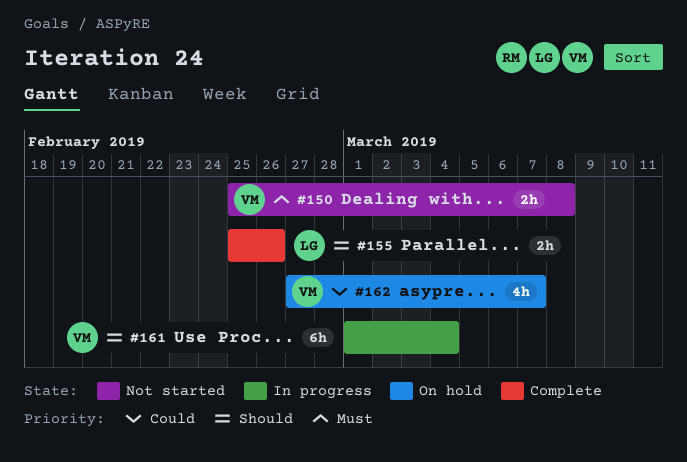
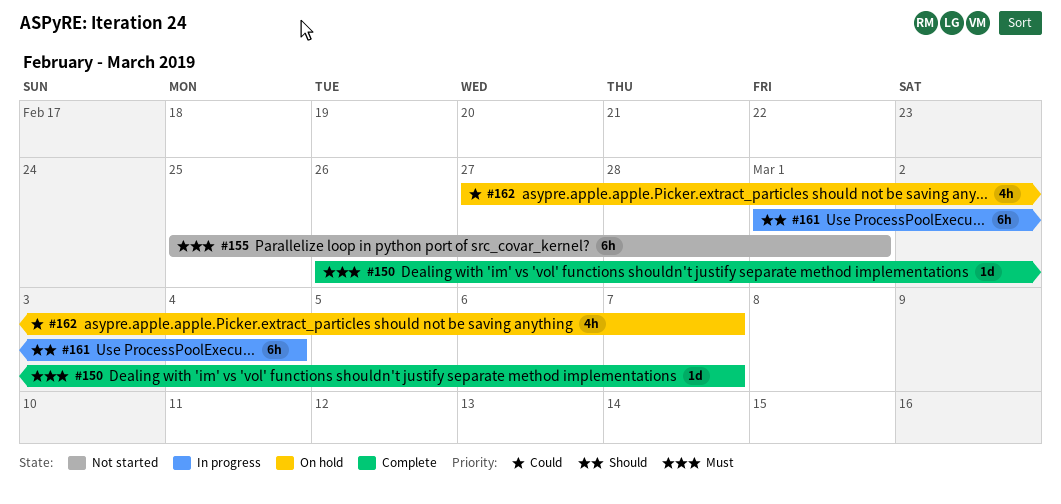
#150, status: Not started -> Complete
#150, estimate: 2h -> 1d
#150, start: Feb 25 -> Feb 26
#150, due: Mar 8 -> Mar 7
#155, status: Complete -> Not started
#155, priority: Should -> Must
#155, estimate: 2h -> 6h
#155, due: Feb 26 -> Mar 1

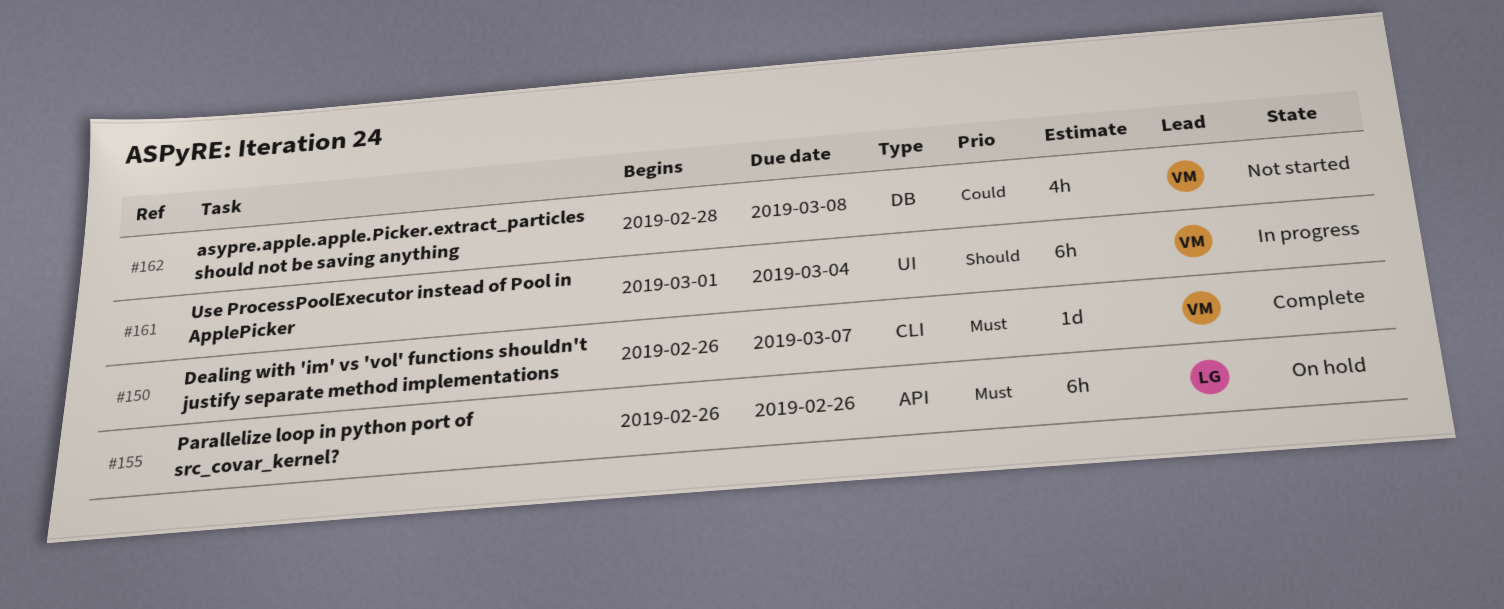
#155, status: Not started -> On hold
#155, start: Feb 25 -> Feb 26
#155, due: Mar 1 -> Feb 26
#162, status: On hold -> Not started
#162, start: Feb 27 -> Feb 28
#162, due: Mar 7 -> Mar 8

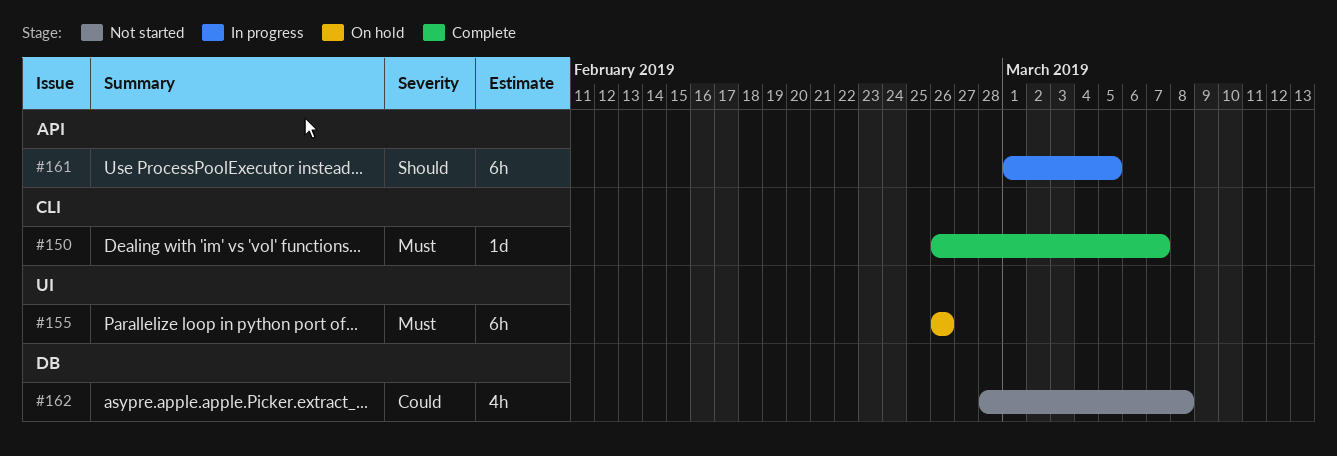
#155, label: API -> UI
#161, label: UI -> API
#161, due: Mar 4 -> Mar 5

